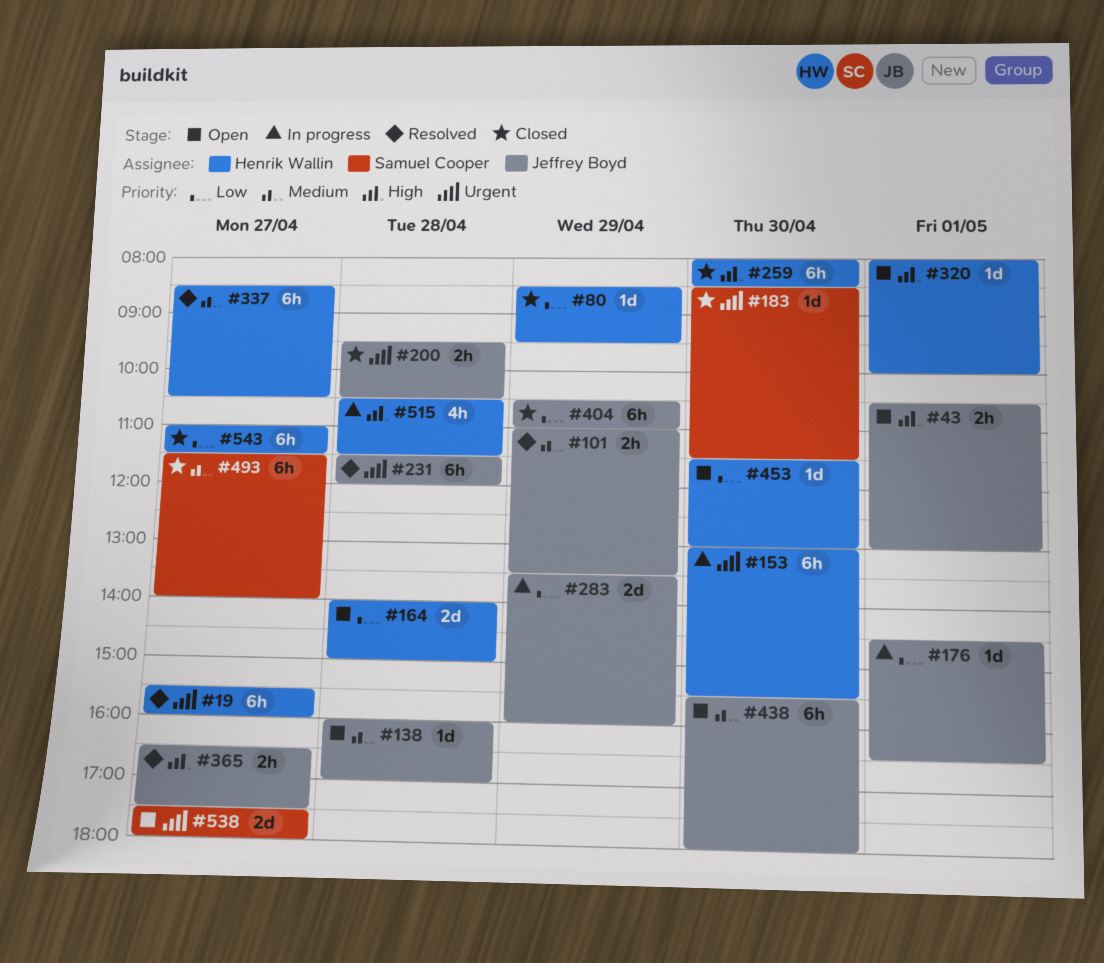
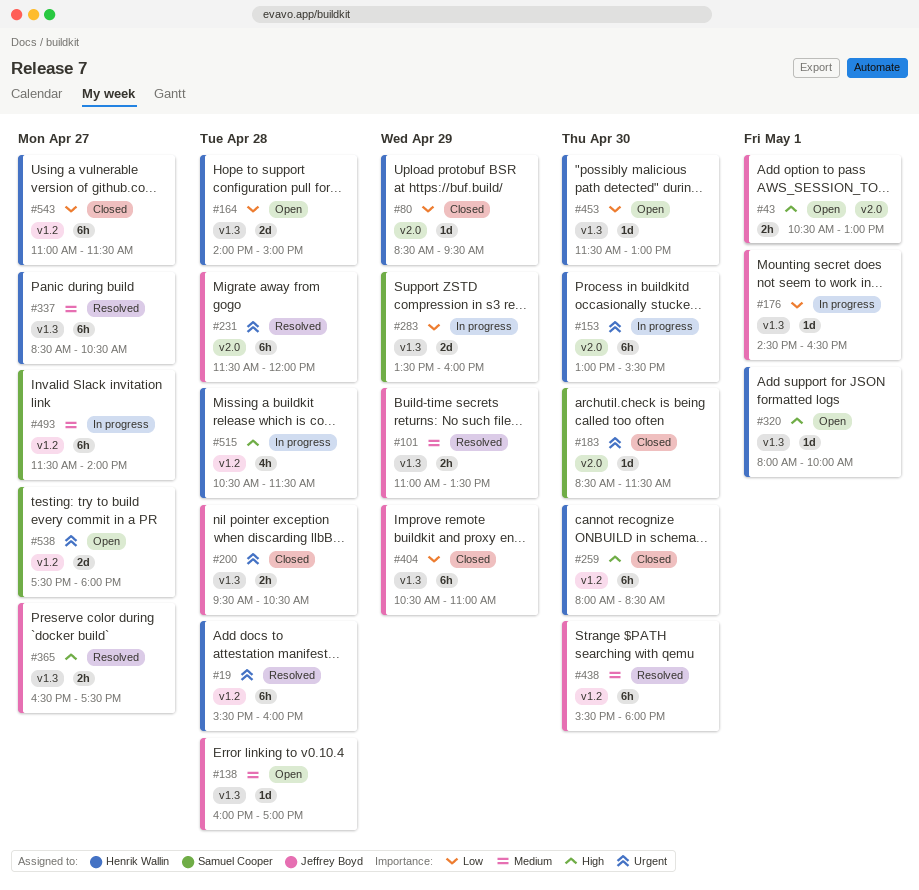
#19, day: Apr 27 -> Apr 28
#283, owner: Jeffrey Boyd -> Samuel Cooper
#438, status: Open -> Resolved
#493, status: Closed -> In progress

